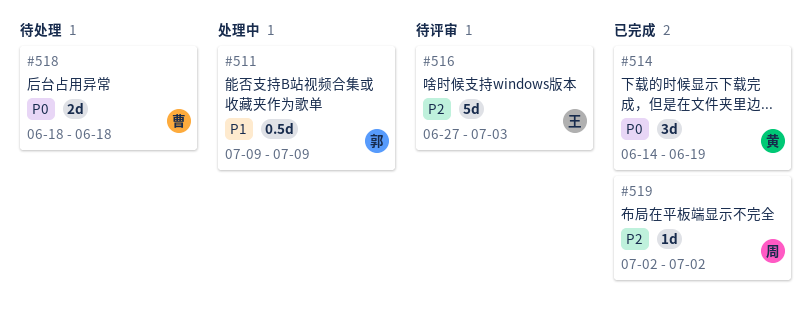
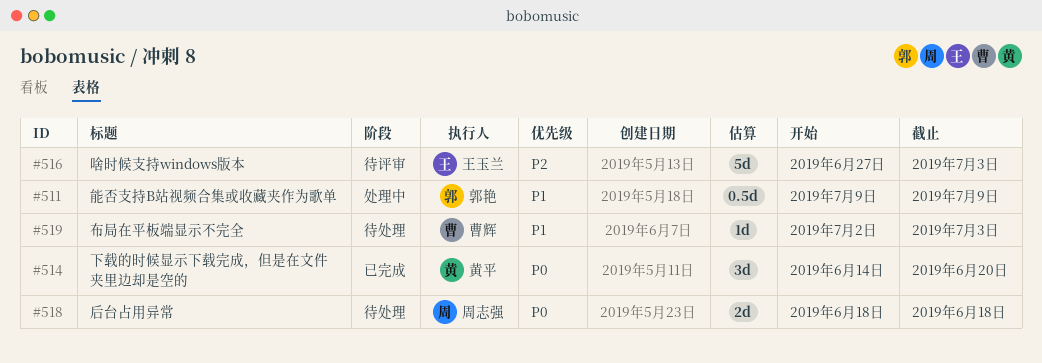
#514, due: Jun 19 -> Jun 20
#518, owner: 曹辉 -> 周志强
#519, status: 已完成 -> 待处理
#519, owner: 周志强 -> 曹辉
#519, priority: P2 -> P1
#519, due: Jul 2 -> Jul 3

